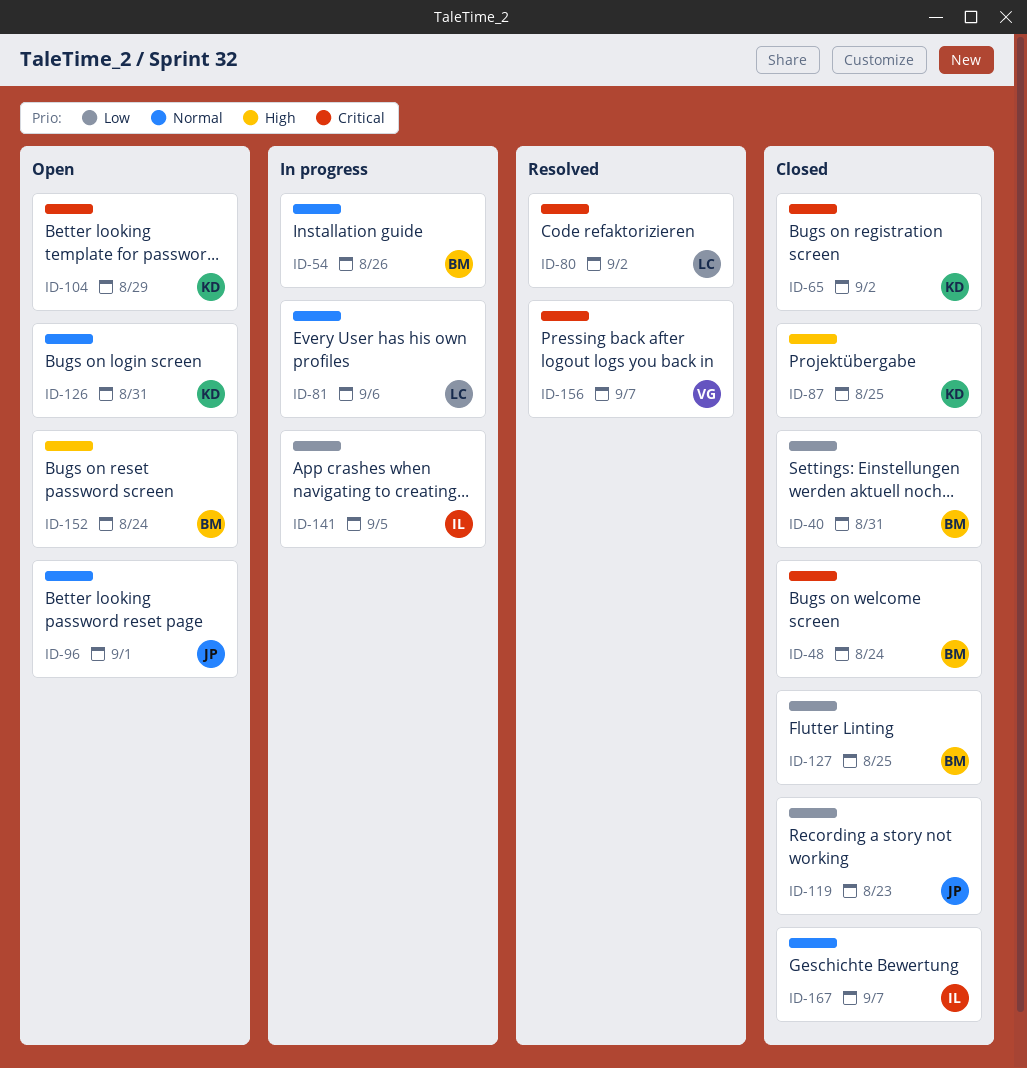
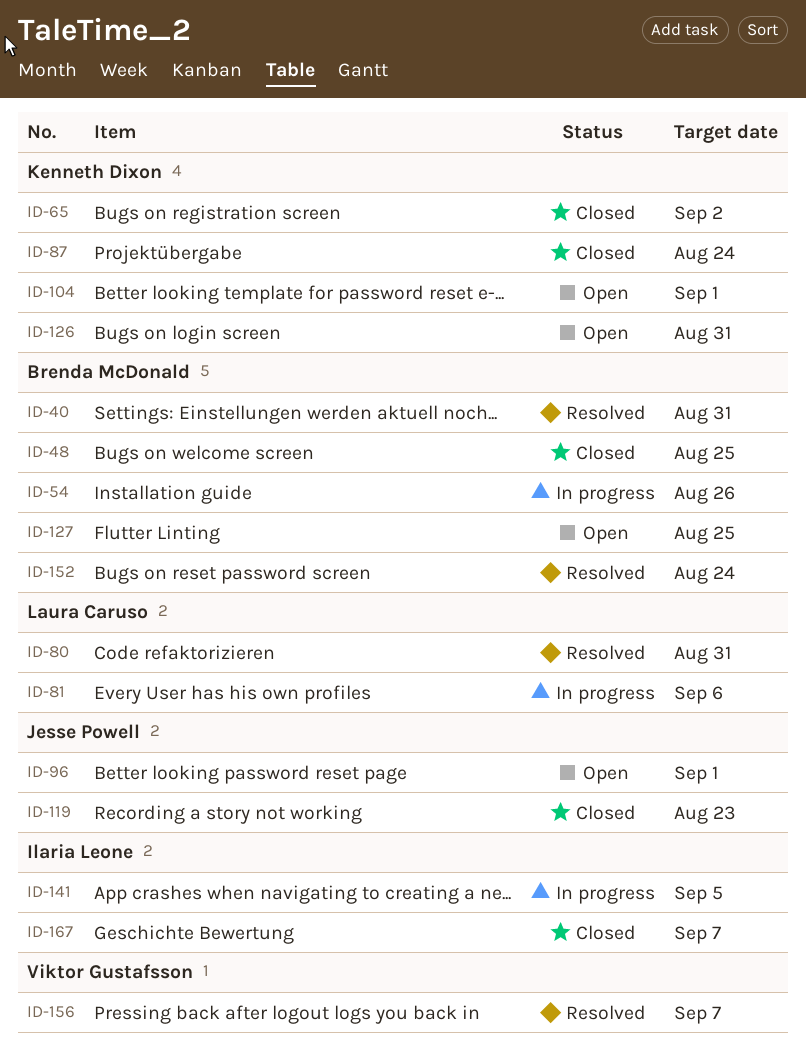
ID-40, status: Closed -> Resolved
ID-48, due: Aug 24 -> Aug 25
ID-80, due: Sep 2 -> Aug 31
ID-87, due: Aug 25 -> Aug 24
ID-104, due: Aug 29 -> Sep 1
ID-127, status: Closed -> Open
ID-152, status: Open -> Resolved

